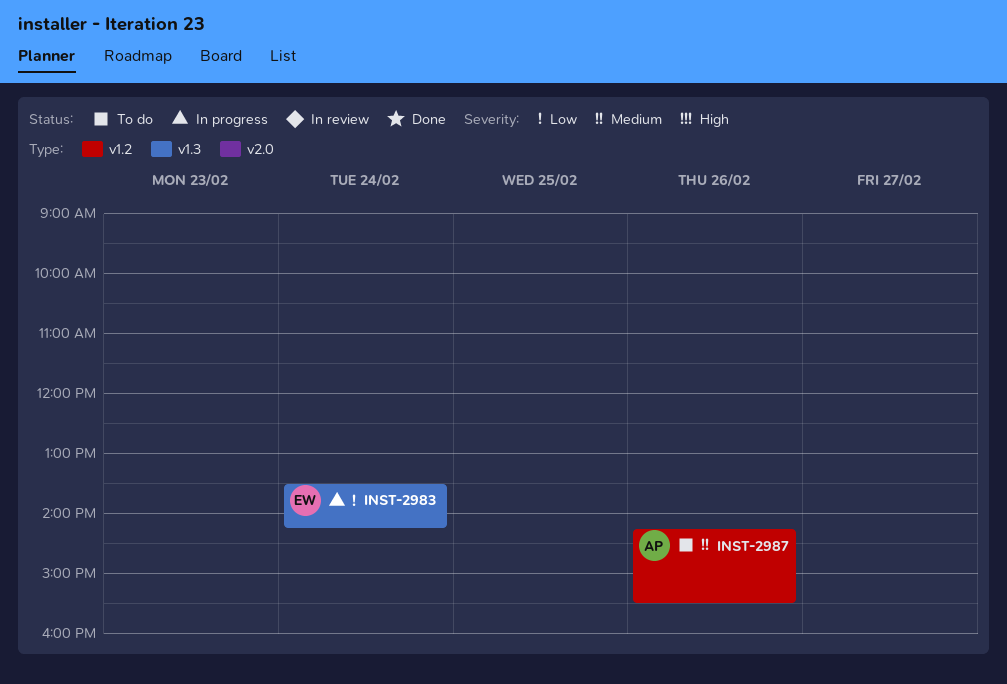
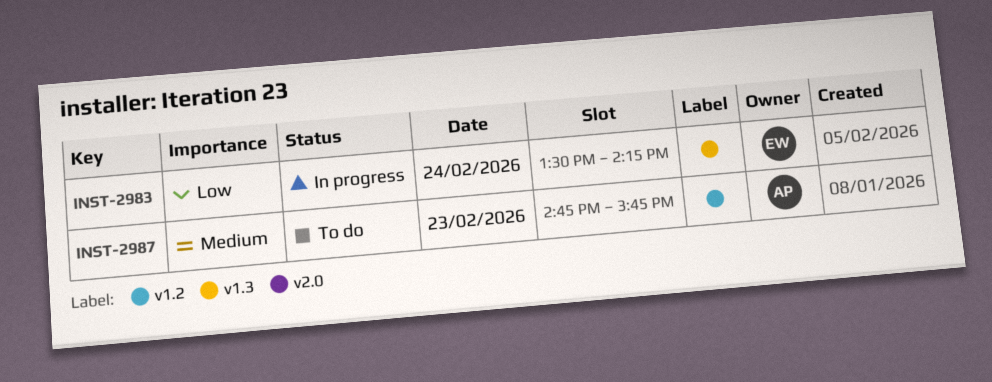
INST-2987, day: Feb 26 -> Feb 23
INST-2987, begins: 14:15 -> 14:45
INST-2987, ends: 15:30 -> 15:45

